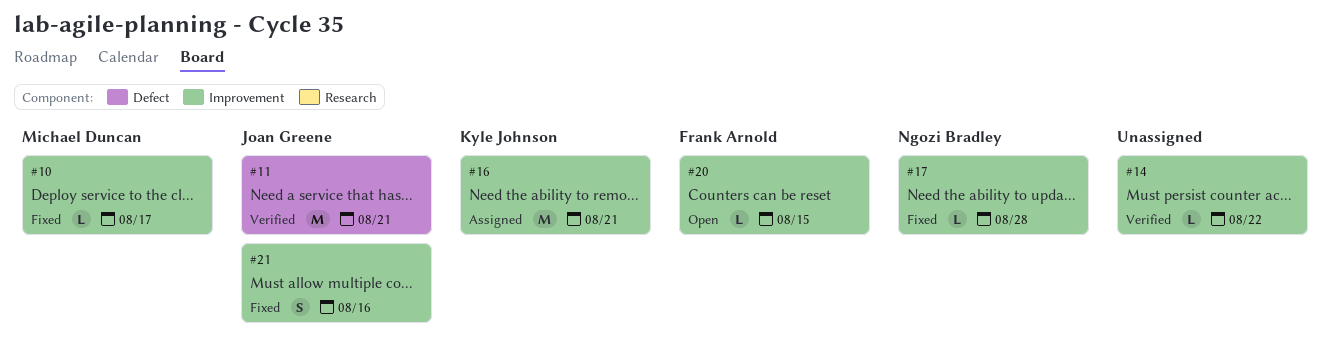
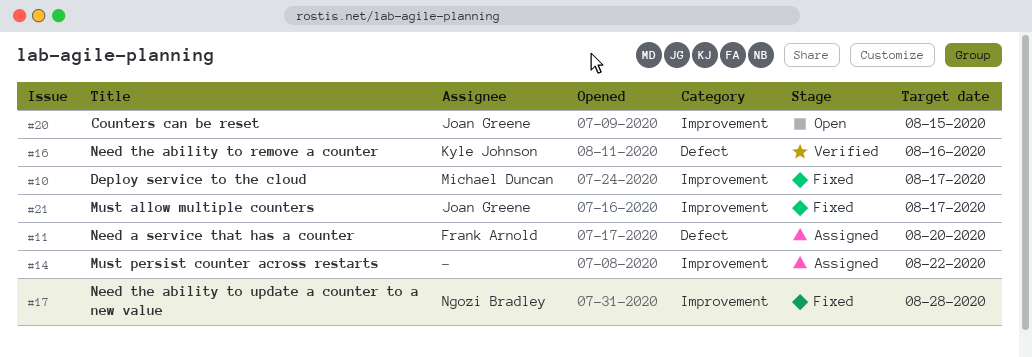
#11, status: Verified -> Assigned
#11, owner: Joan Greene -> Frank Arnold
#11, due: Aug 21 -> Aug 20
#14, status: Verified -> Assigned
#16, status: Assigned -> Verified
#16, label: Improvement -> Defect
#16, due: Aug 21 -> Aug 16
#20, owner: Frank Arnold -> Joan Greene
#21, due: Aug 16 -> Aug 17

